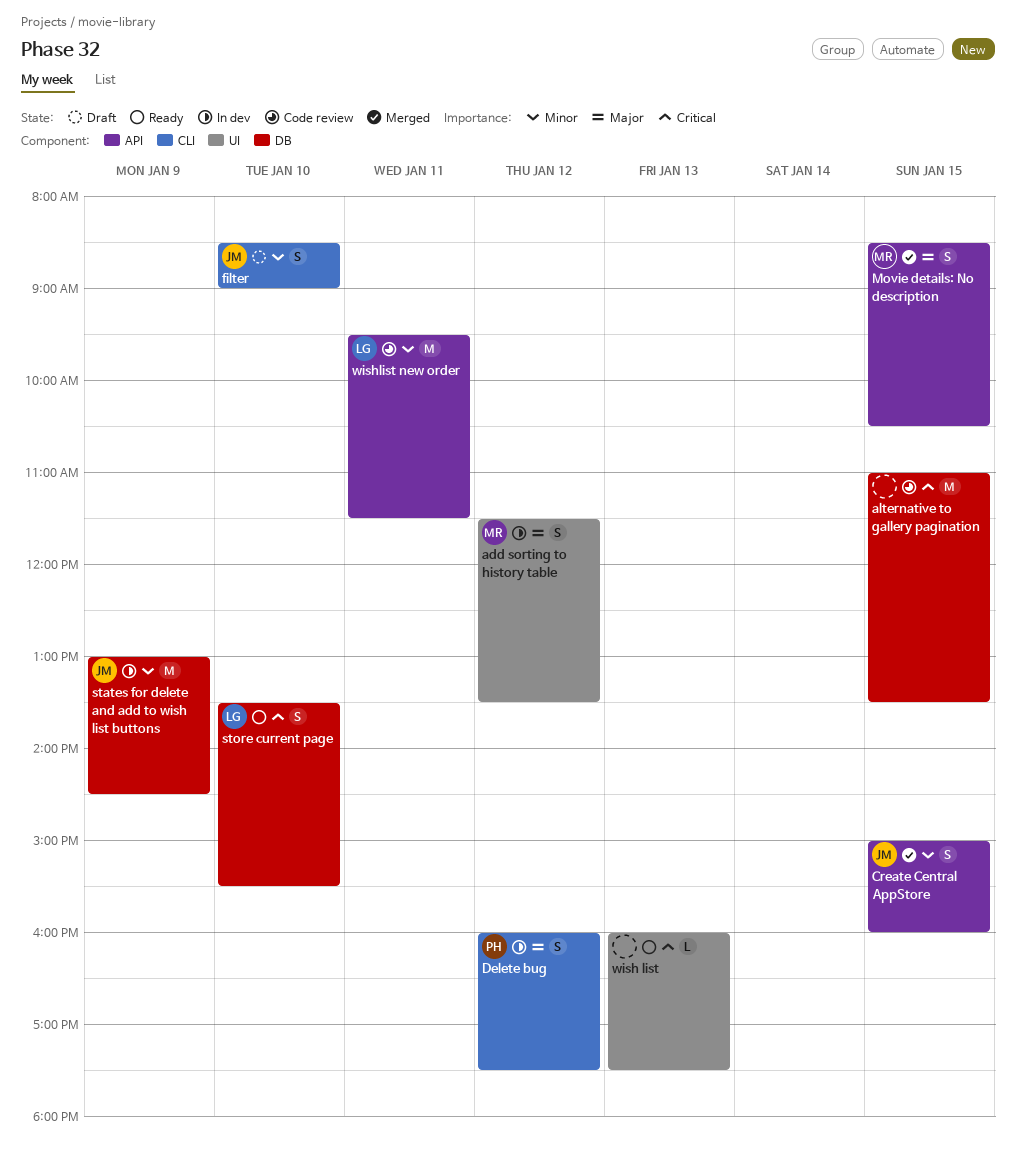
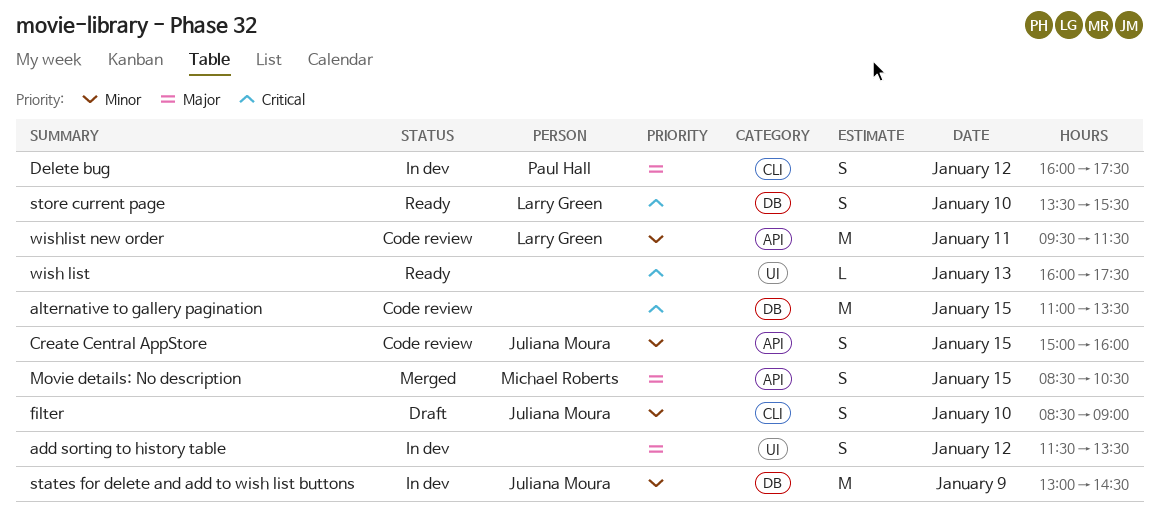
add sorting to history table, owner: Michael Roberts -> none
Create Central AppStore, status: Merged -> Code review

